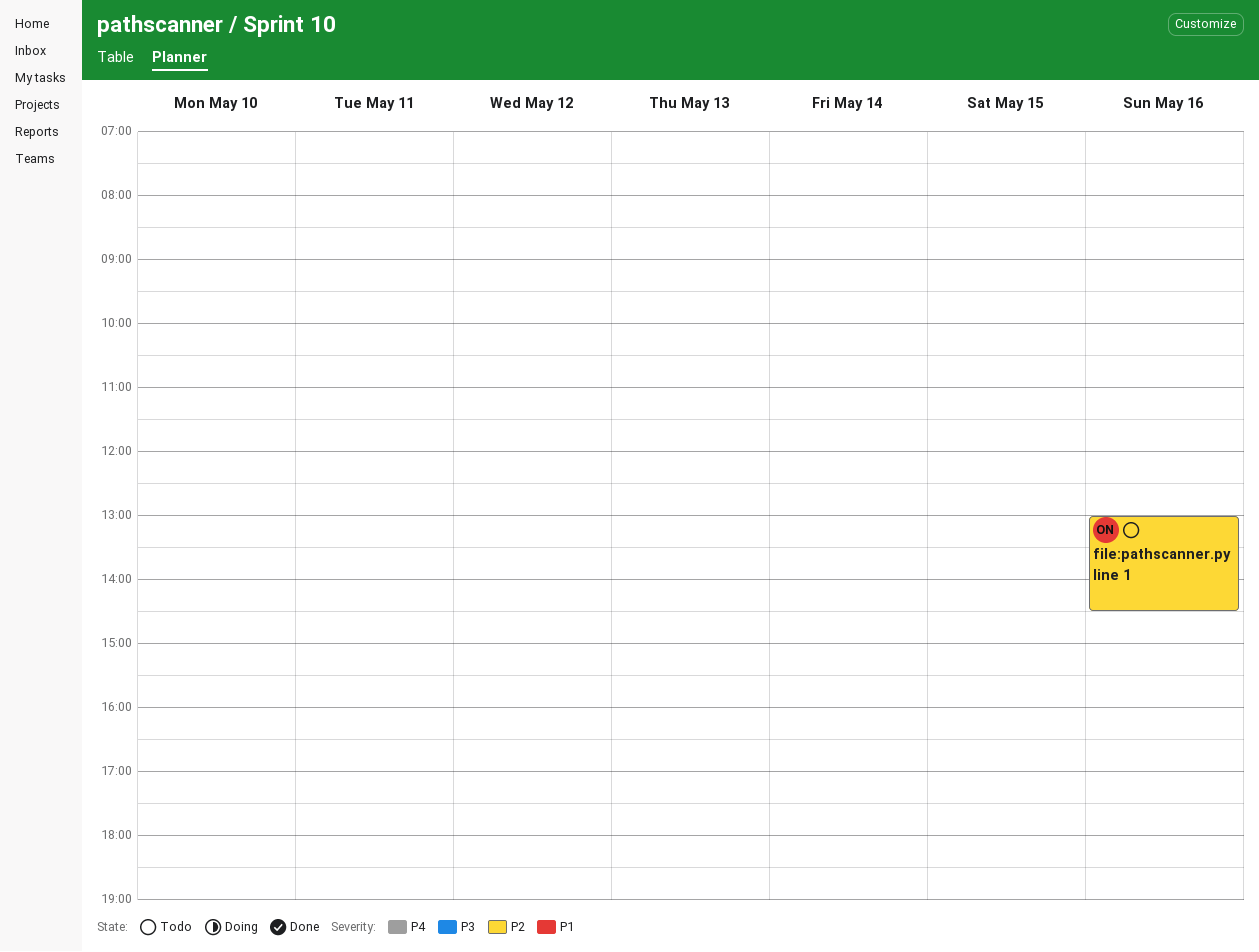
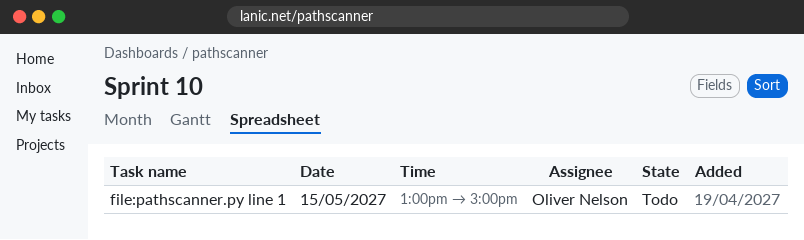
file:pathscanner.py line 1, day: May 16 -> May 15
file:pathscanner.py line 1, ends: 14:30 -> 15:00

